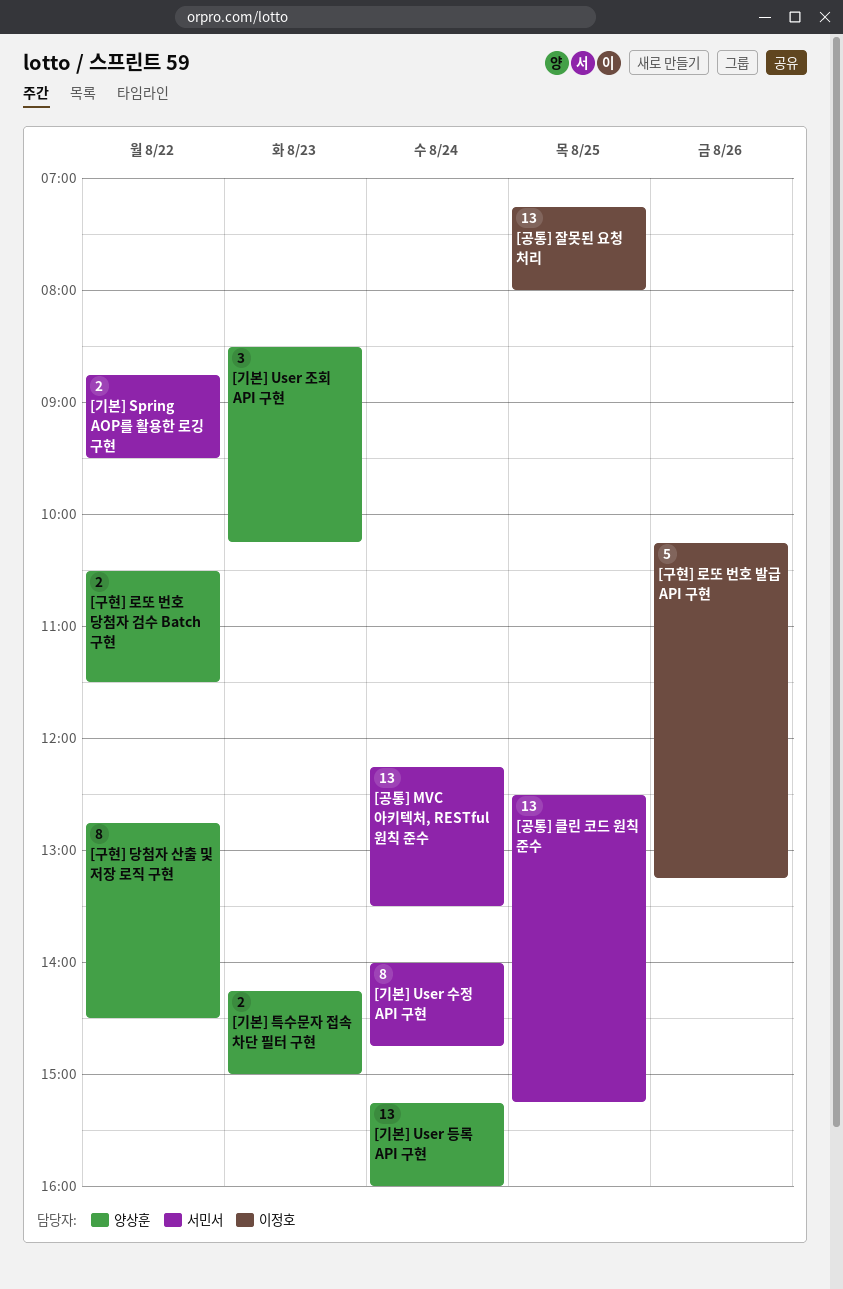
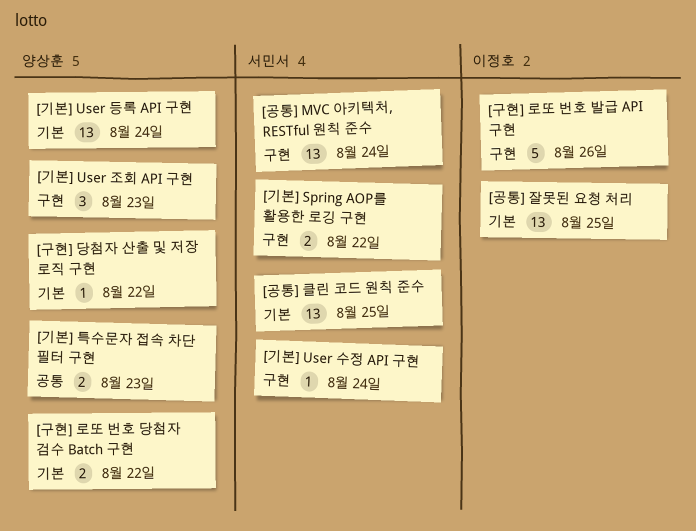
[구현] 당첨자 산출 및 저장 로직 구현, estimate: 8 -> 1
[기본] User 수정 API 구현, estimate: 8 -> 1

